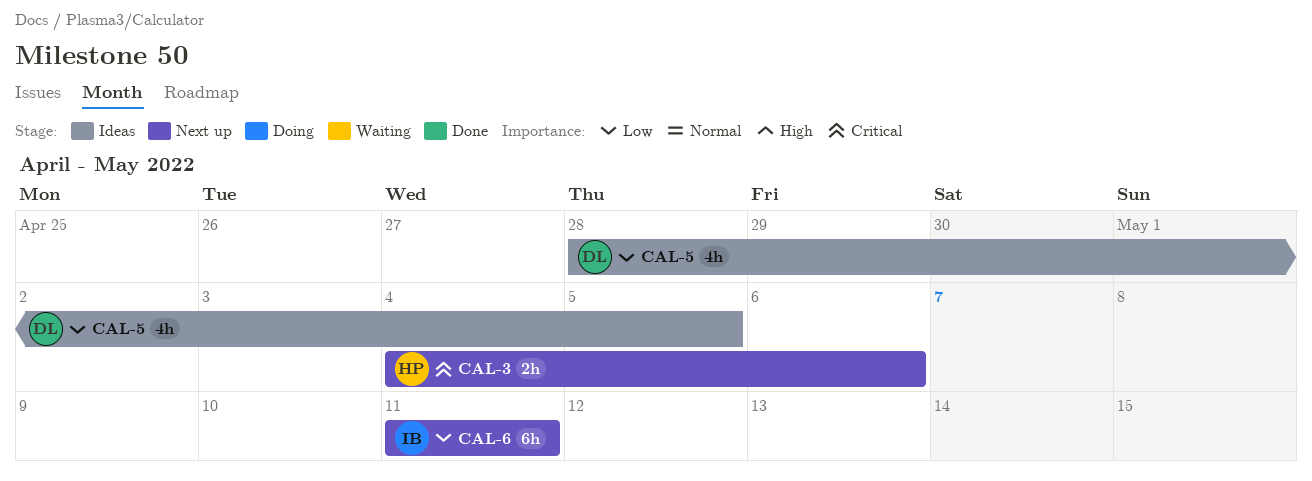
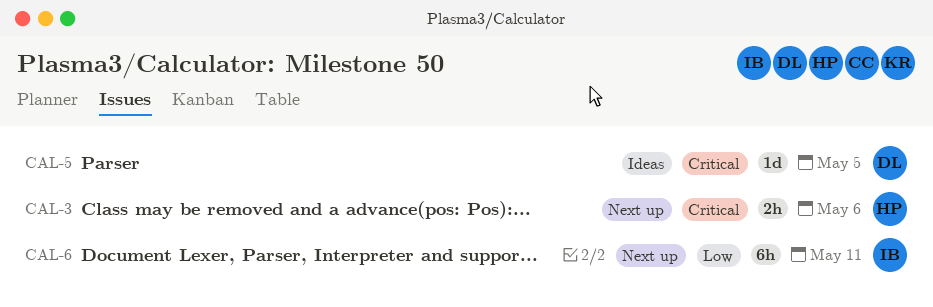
CAL-5, priority: Low -> Critical
CAL-5, estimate: 4h -> 1d

